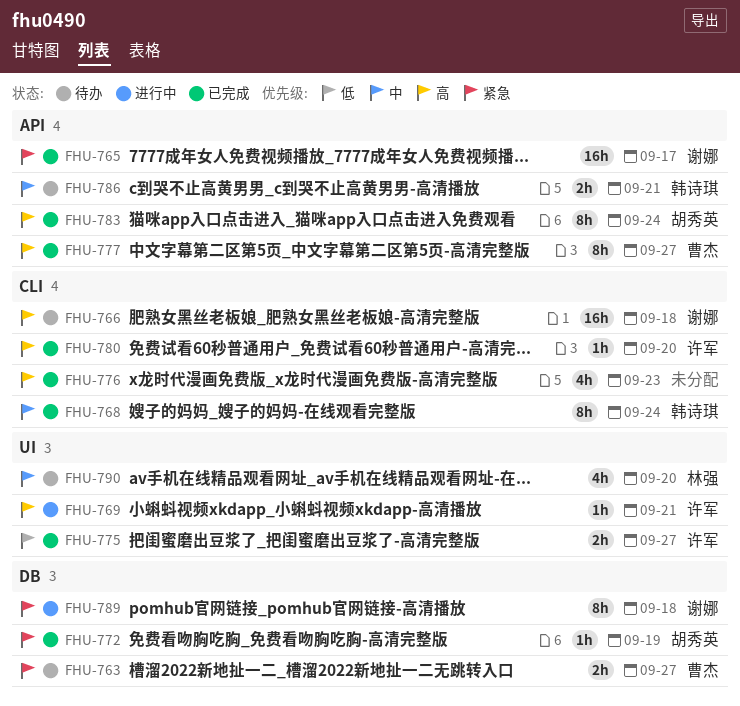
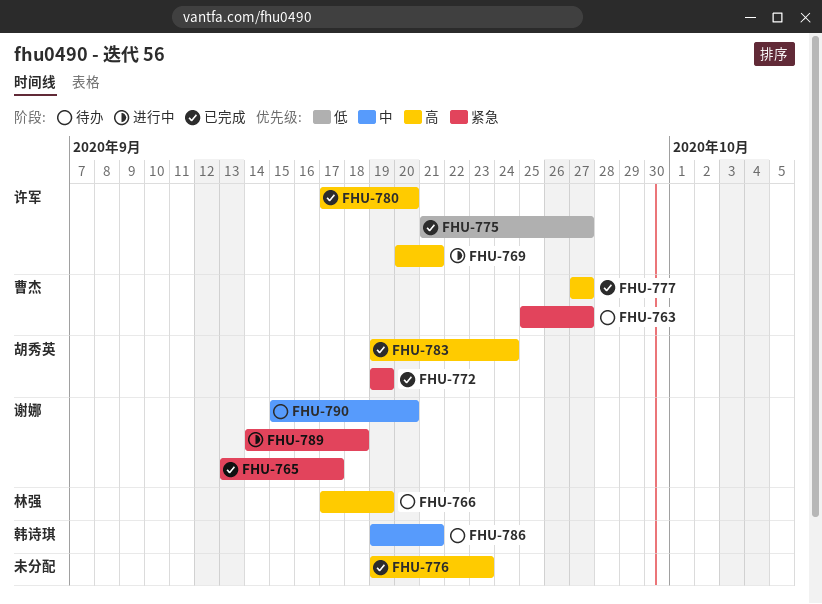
FHU-766, owner: 谢娜 -> 林强
FHU-766, due: Sep 18 -> Sep 19
FHU-768: present -> none
FHU-790, owner: 林强 -> 谢娜

